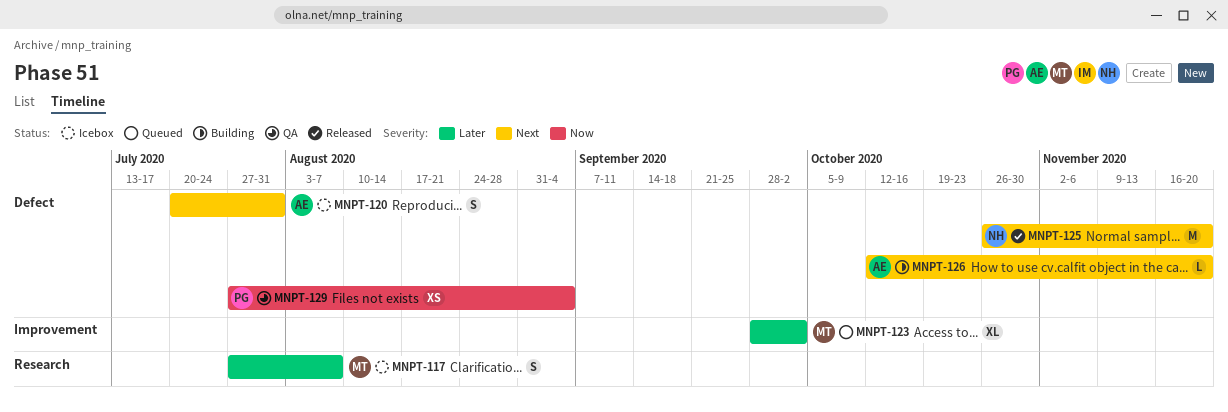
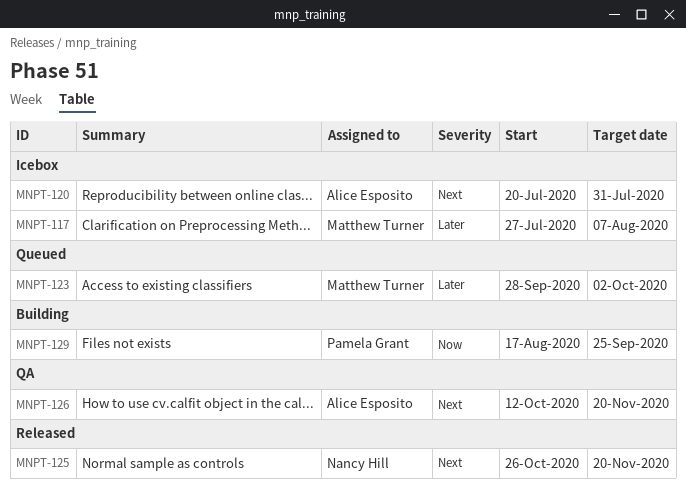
MNPT-126, status: Building -> QA
MNPT-129, status: QA -> Building
MNPT-129, start: Jul 27 -> Aug 17
MNPT-129, due: Sep 4 -> Sep 25

